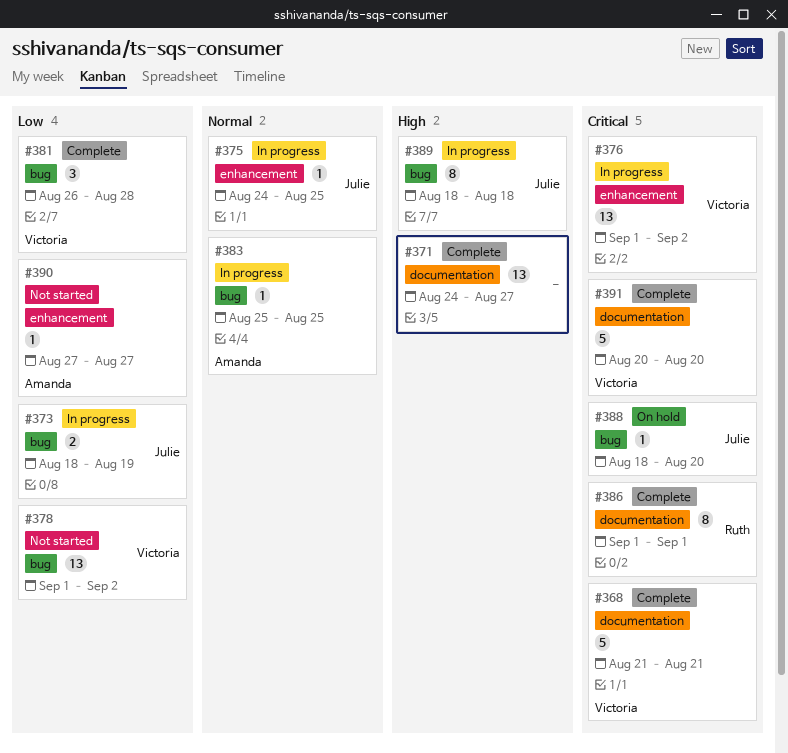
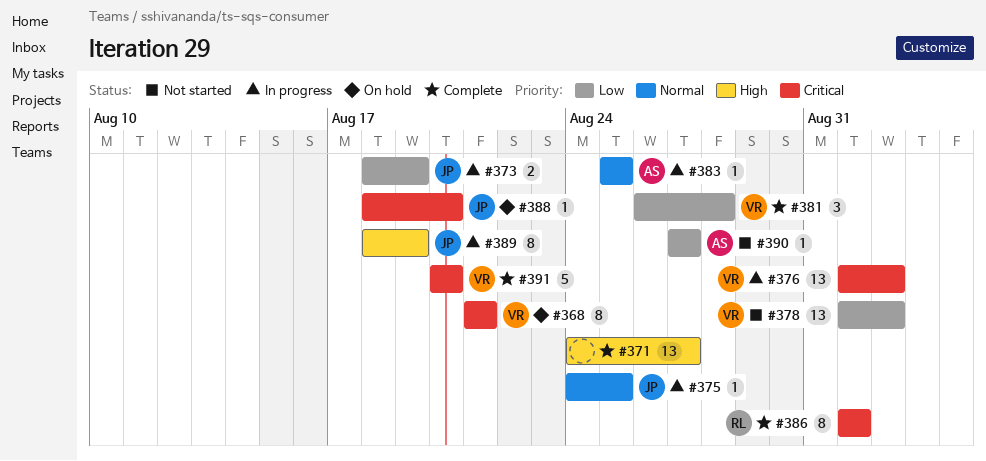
#368, status: Complete -> On hold
#368, estimate: 5 -> 8
#389, due: Aug 18 -> Aug 19

